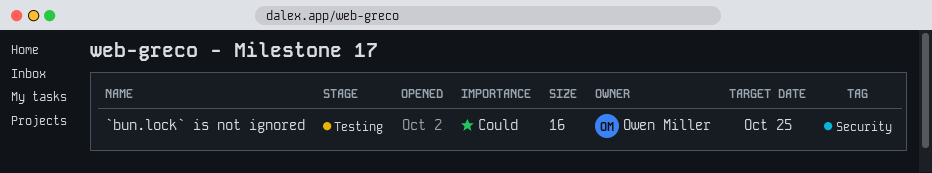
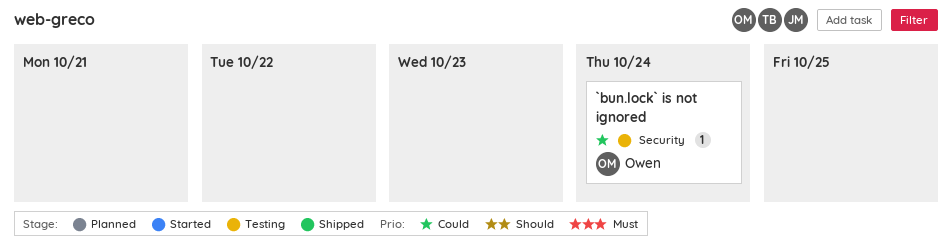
`bun.lock` is not ignored, estimate: 16 -> 1
`bun.lock` is not ignored, due: Oct 25 -> Oct 24

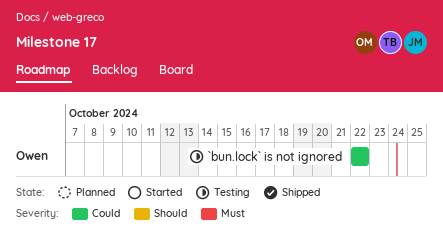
`bun.lock` is not ignored, due: Oct 24 -> Oct 22

